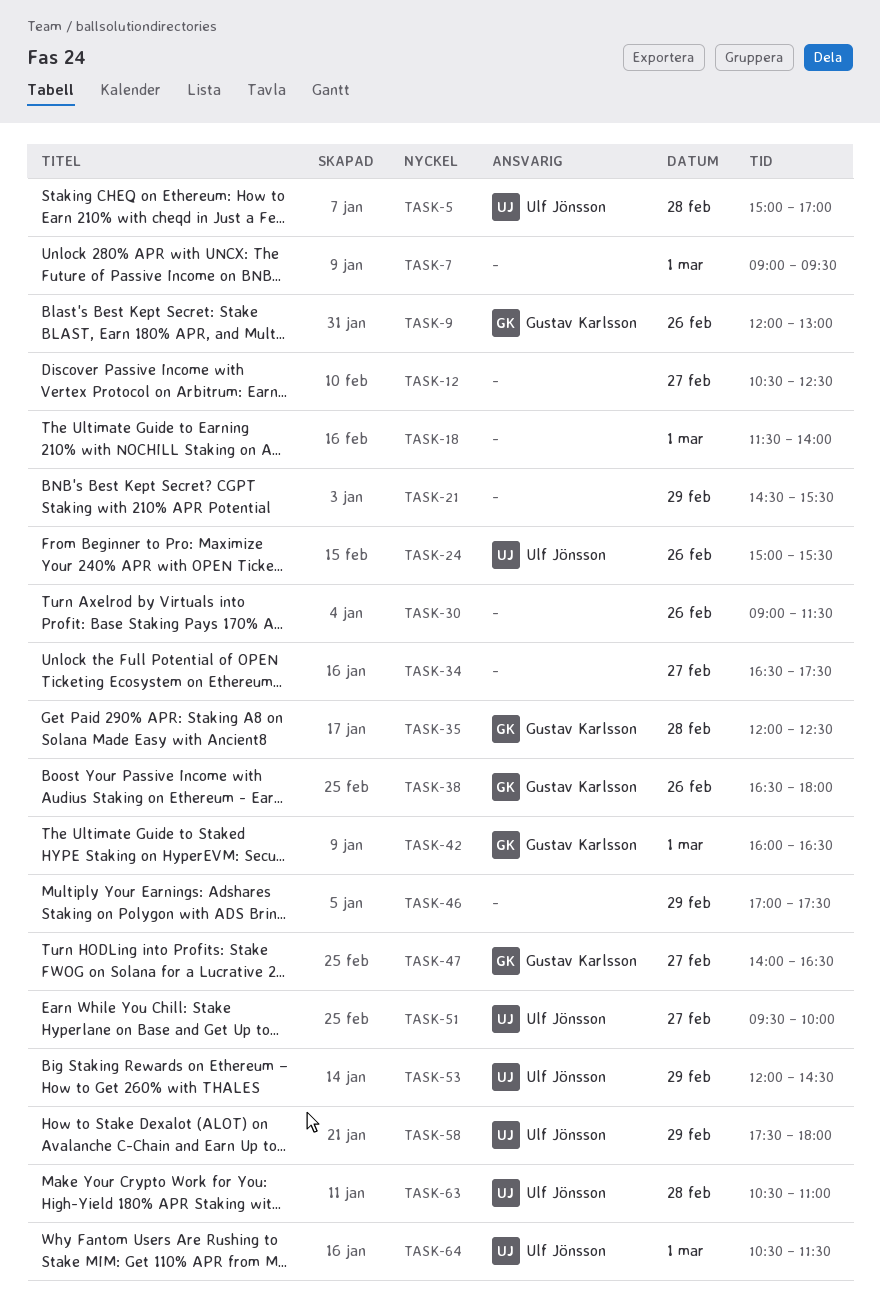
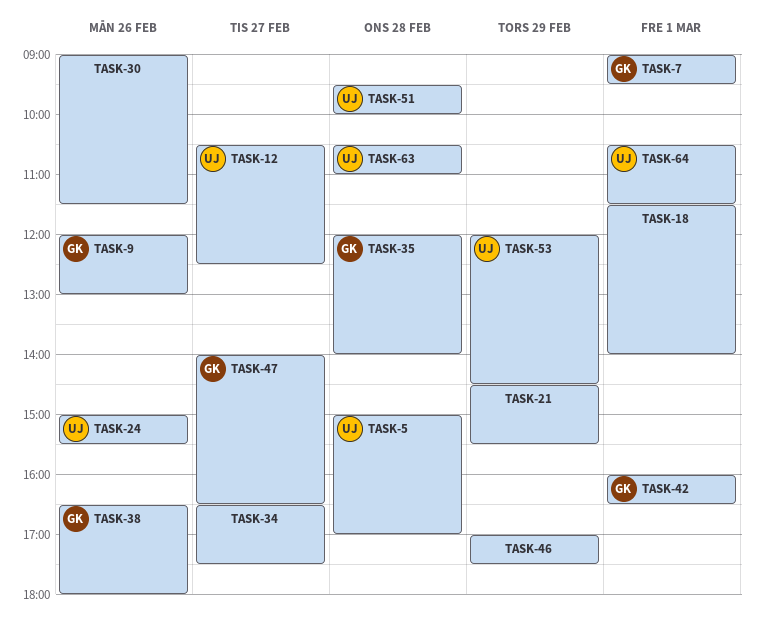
TASK-7, owner: none -> Gustav Karlsson
TASK-12, owner: none -> Ulf Jönsson
TASK-35, ends: 12:30 -> 14:00
TASK-51, day: Feb 27 -> Feb 28
TASK-58: present -> none

